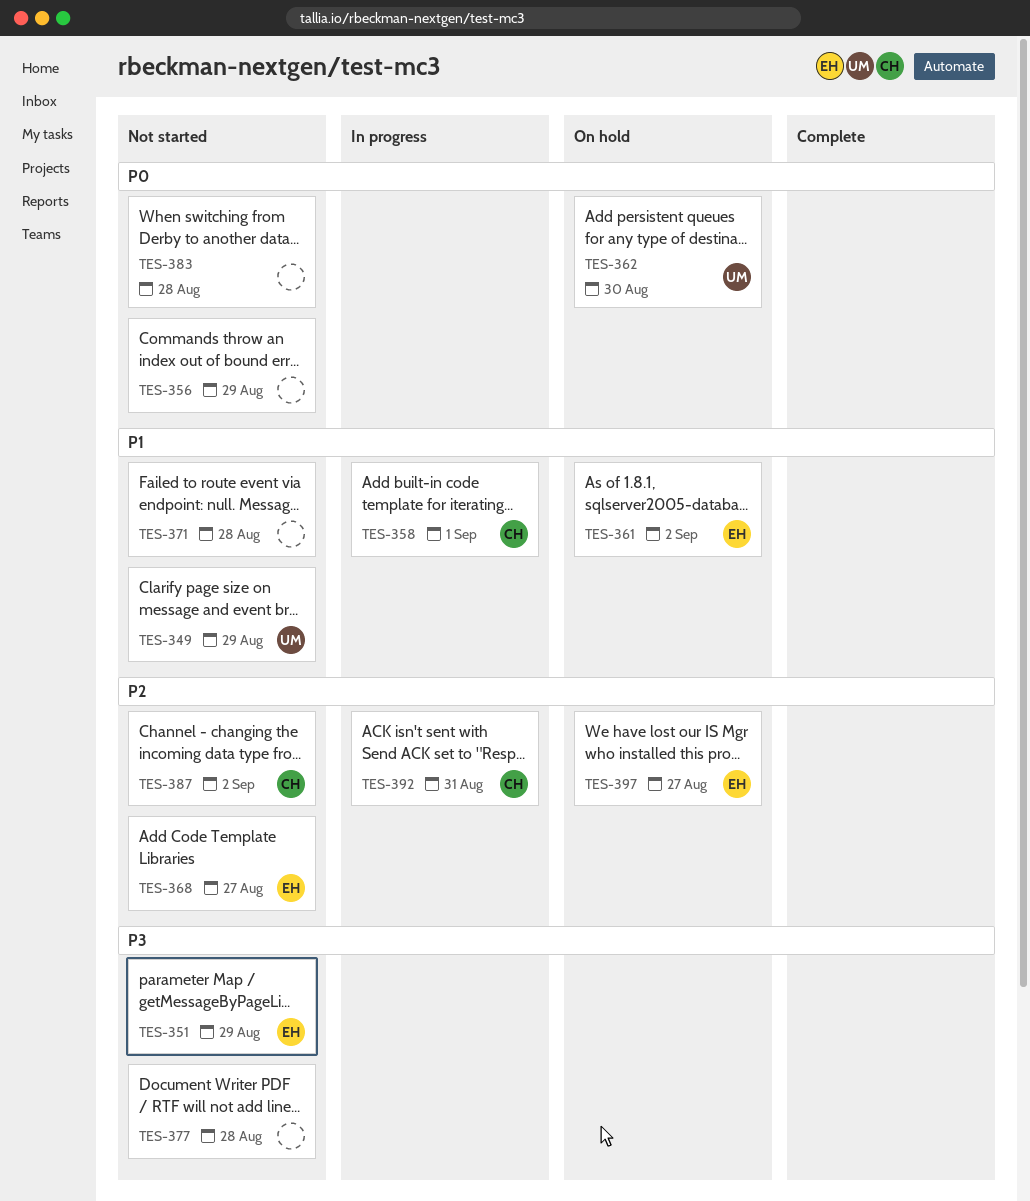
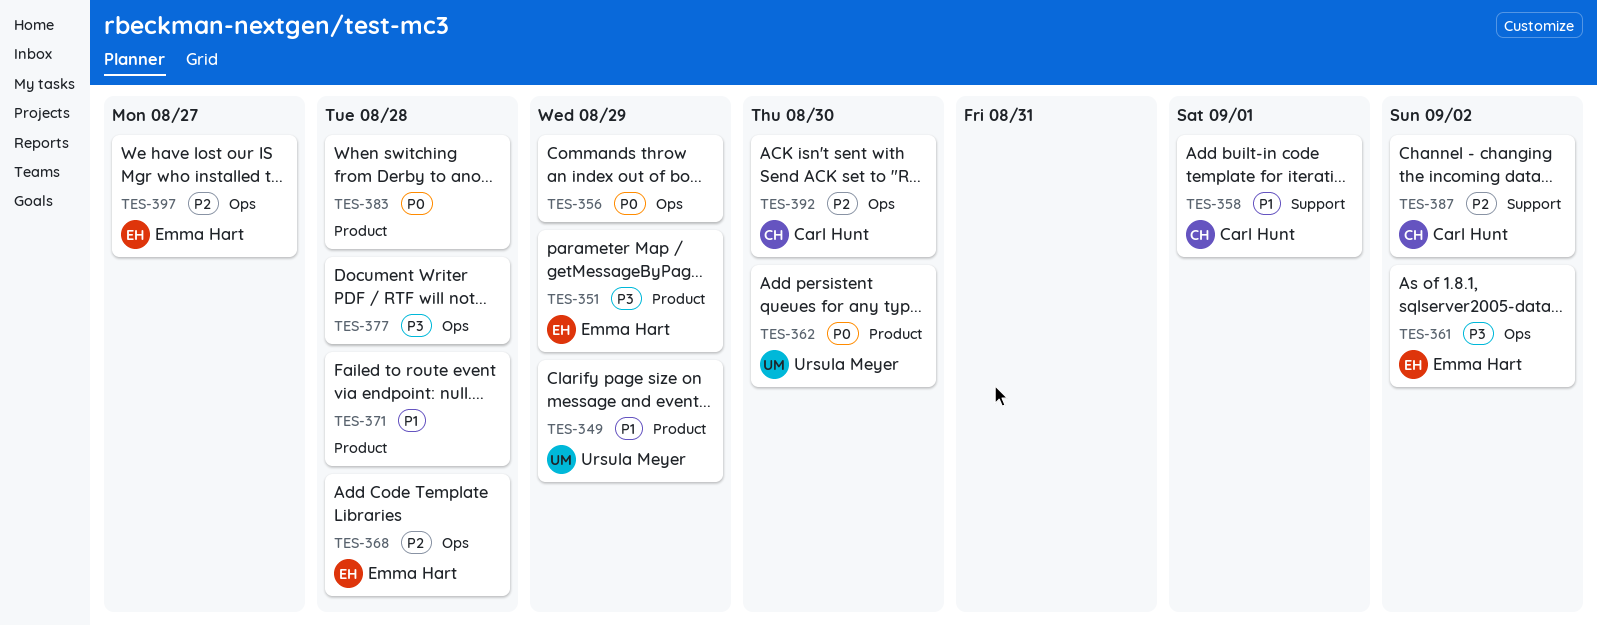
TES-361, priority: P1 -> P3
TES-368, due: Aug 27 -> Aug 28
TES-392, due: Aug 31 -> Aug 30

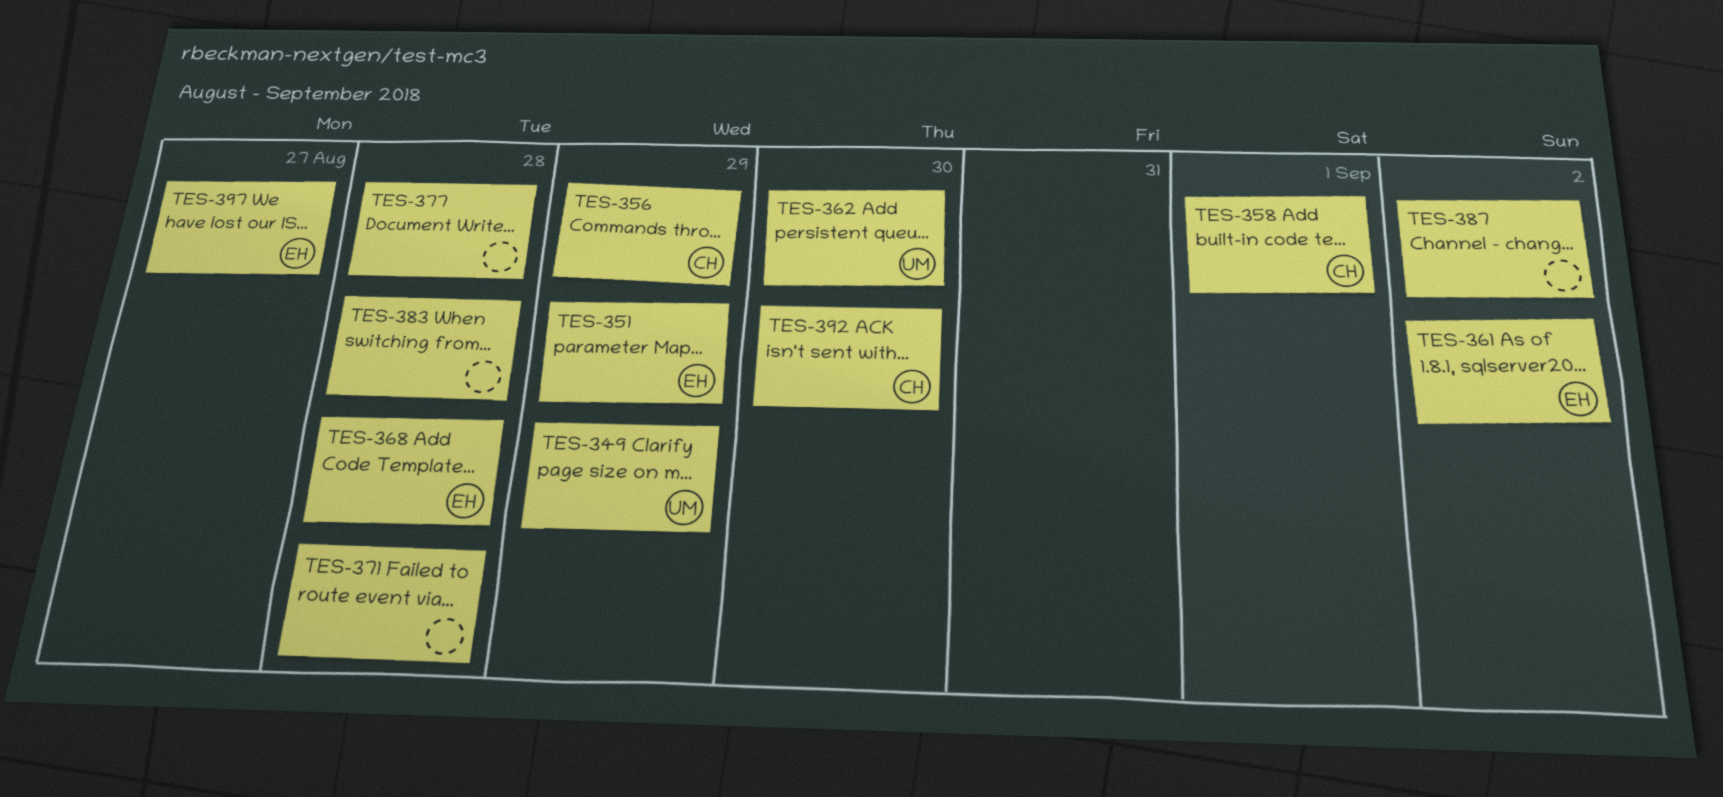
TES-356, owner: none -> Carl Hunt
TES-387, owner: Carl Hunt -> none

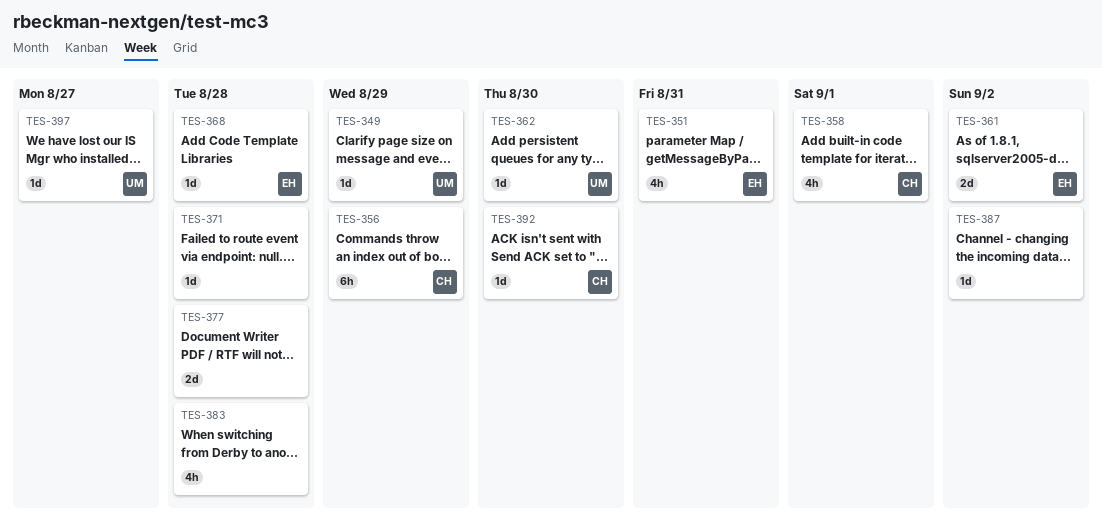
TES-351, due: Aug 29 -> Aug 31
TES-397, owner: EH -> UM

